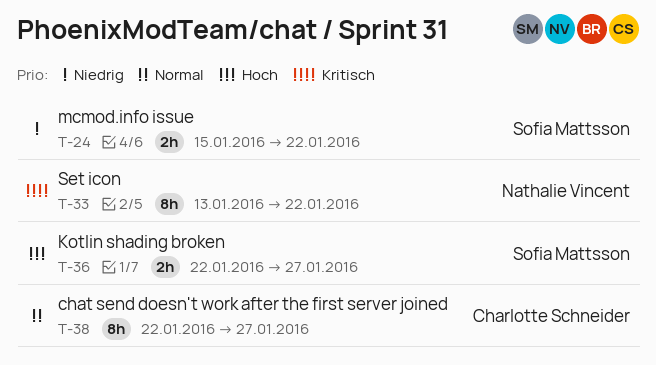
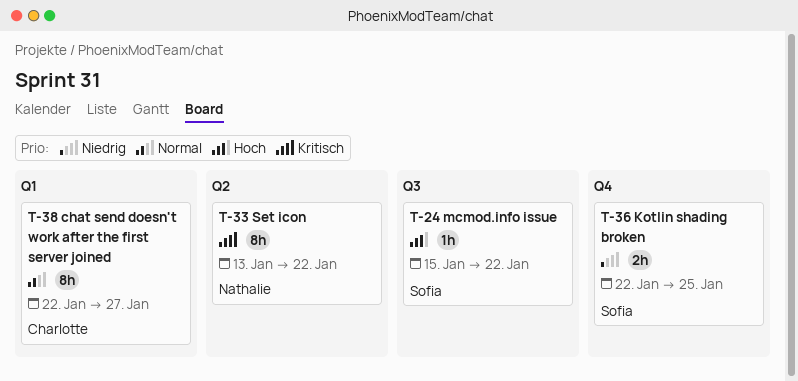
T-24, priority: Niedrig -> Hoch
T-24, estimate: 2h -> 1h
T-36, priority: Hoch -> Niedrig
T-36, due: Jan 27 -> Jan 25

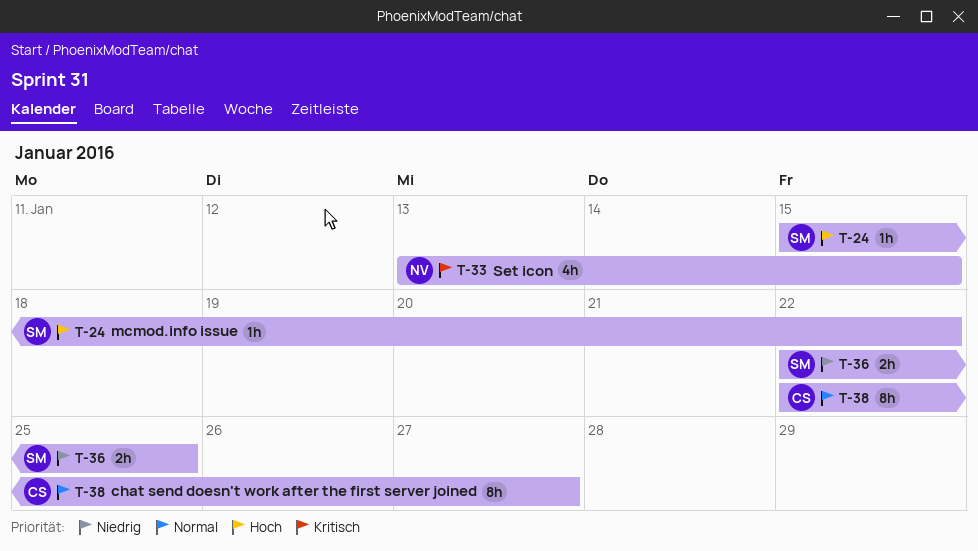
T-33, estimate: 8h -> 4h
T-33, due: Jan 22 -> Jan 15

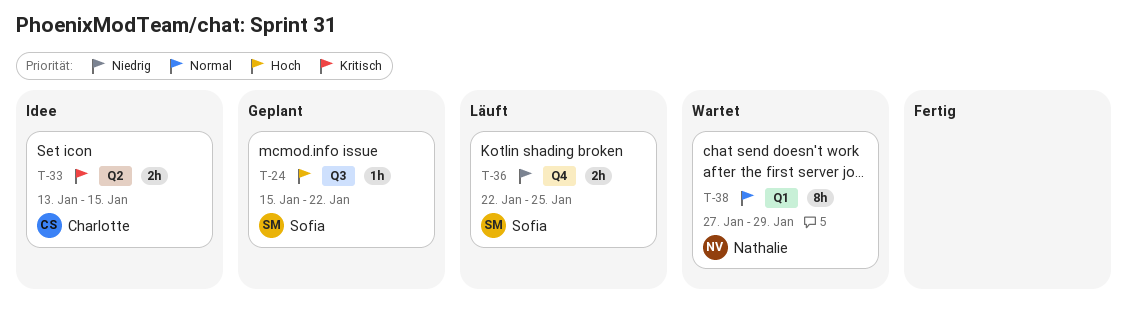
T-33, owner: Nathalie -> Charlotte
T-33, estimate: 4h -> 2h
T-38, owner: Charlotte -> Nathalie
T-38, start: Jan 22 -> Jan 27
T-38, due: Jan 27 -> Jan 29

